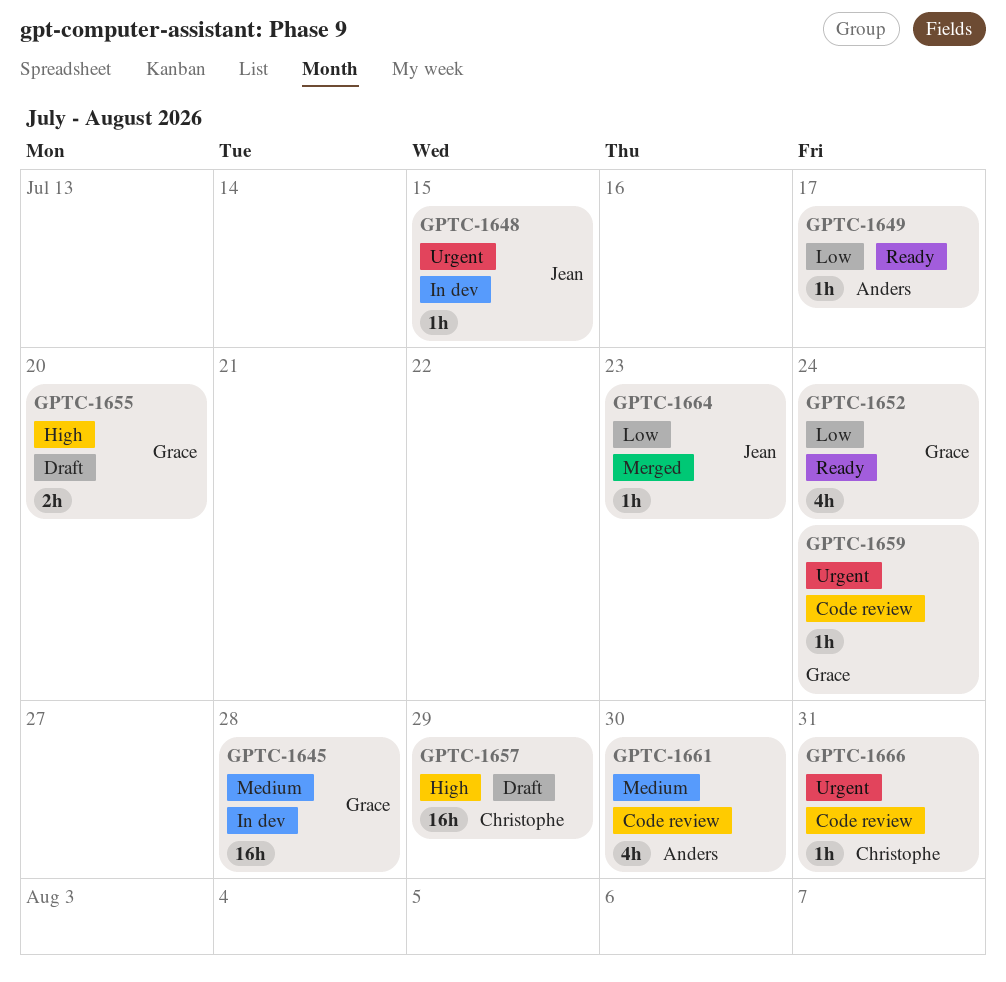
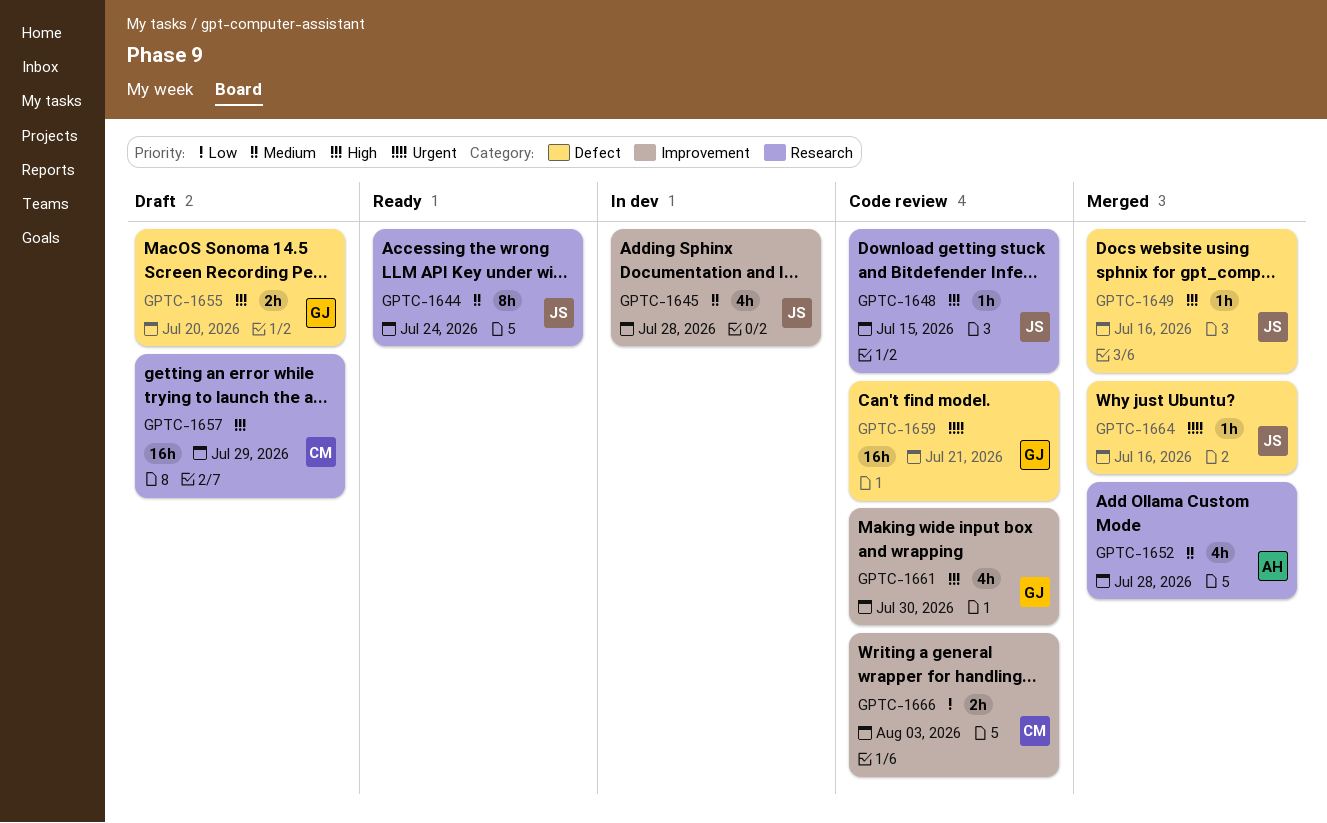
GPTC-1644: none -> present
GPTC-1645, owner: Grace -> Jean
GPTC-1645, estimate: 16h -> 4h
GPTC-1648, status: In dev -> Code review
GPTC-1648, priority: Urgent -> High
GPTC-1649, status: Ready -> Merged
GPTC-1649, owner: Anders -> Jean
GPTC-1649, priority: Low -> High
GPTC-1649, due: Jul 17 -> Jul 16
GPTC-1652, status: Ready -> Merged
GPTC-1652, owner: Grace -> Anders
GPTC-1652, priority: Low -> Medium
GPTC-1652, due: Jul 24 -> Jul 28
GPTC-1659, estimate: 1h -> 16h
GPTC-1659, due: Jul 24 -> Jul 21
GPTC-1661, owner: Anders -> Grace
GPTC-1661, priority: Medium -> High
GPTC-1664, priority: Low -> Urgent
GPTC-1664, due: Jul 23 -> Jul 16
GPTC-1666, priority: Urgent -> Low
GPTC-1666, estimate: 1h -> 2h
GPTC-1666, due: Jul 31 -> Aug 3

